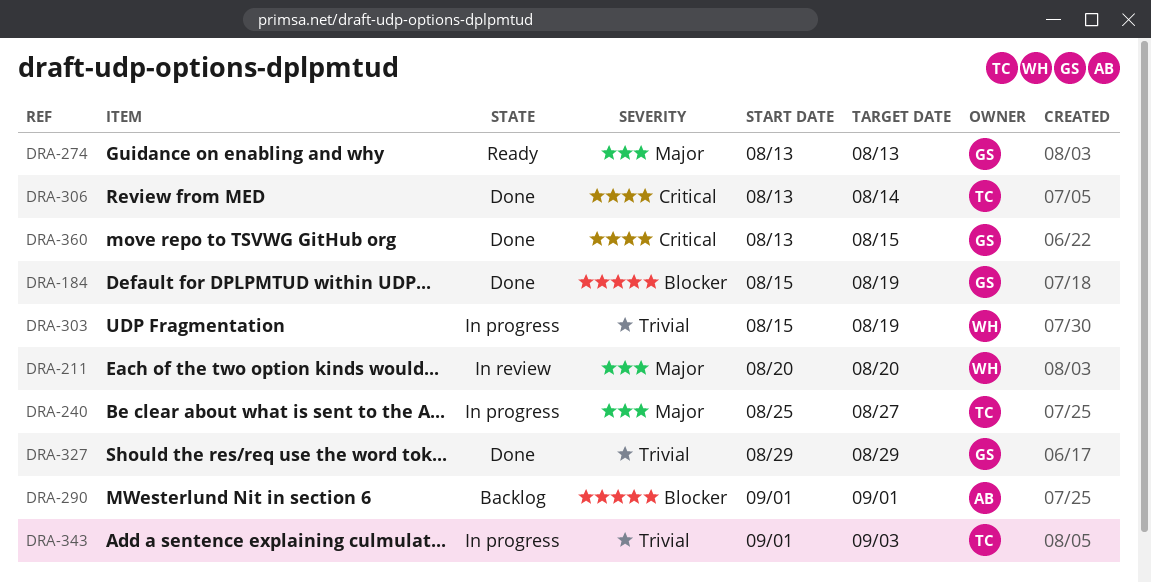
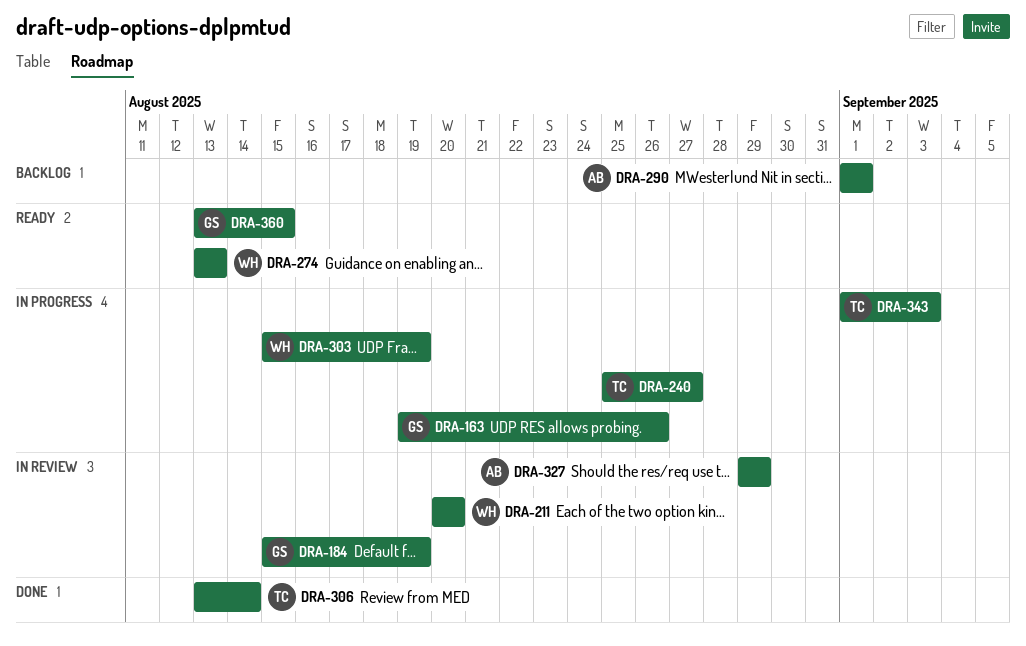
DRA-163: none -> present
DRA-184, status: Done -> In review
DRA-274, owner: GS -> WH
DRA-327, status: Done -> In review
DRA-327, owner: GS -> AB
DRA-360, status: Done -> Ready

